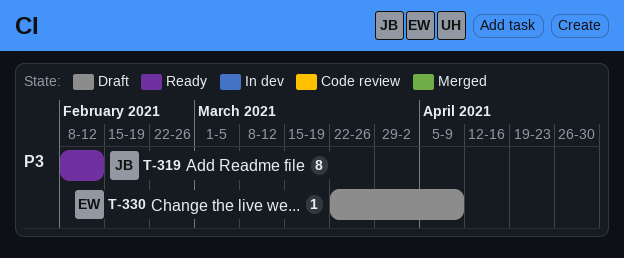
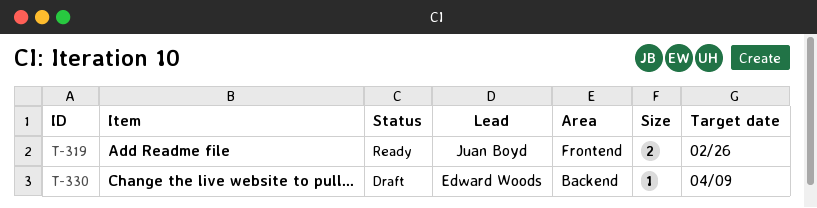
T-319, estimate: 8 -> 2
T-319, due: Feb 12 -> Feb 26

